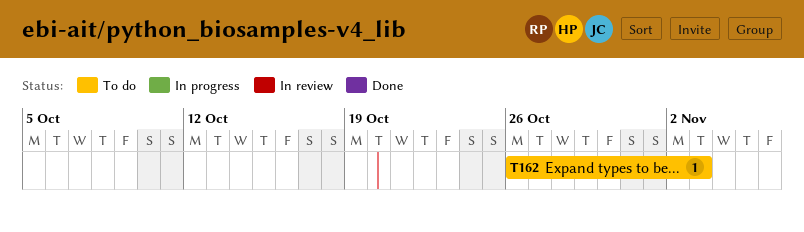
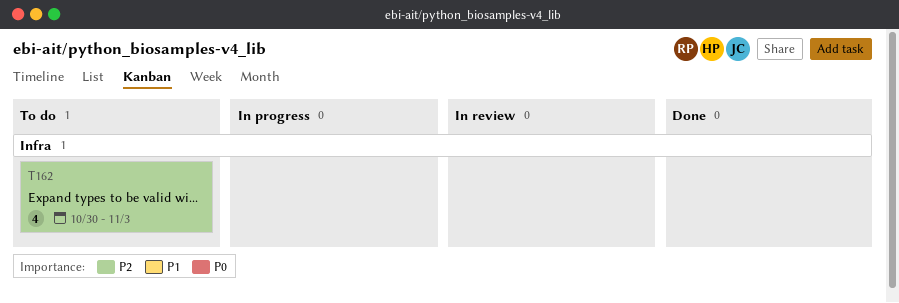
T162, estimate: 1 -> 4
T162, start: Oct 26 -> Oct 30

